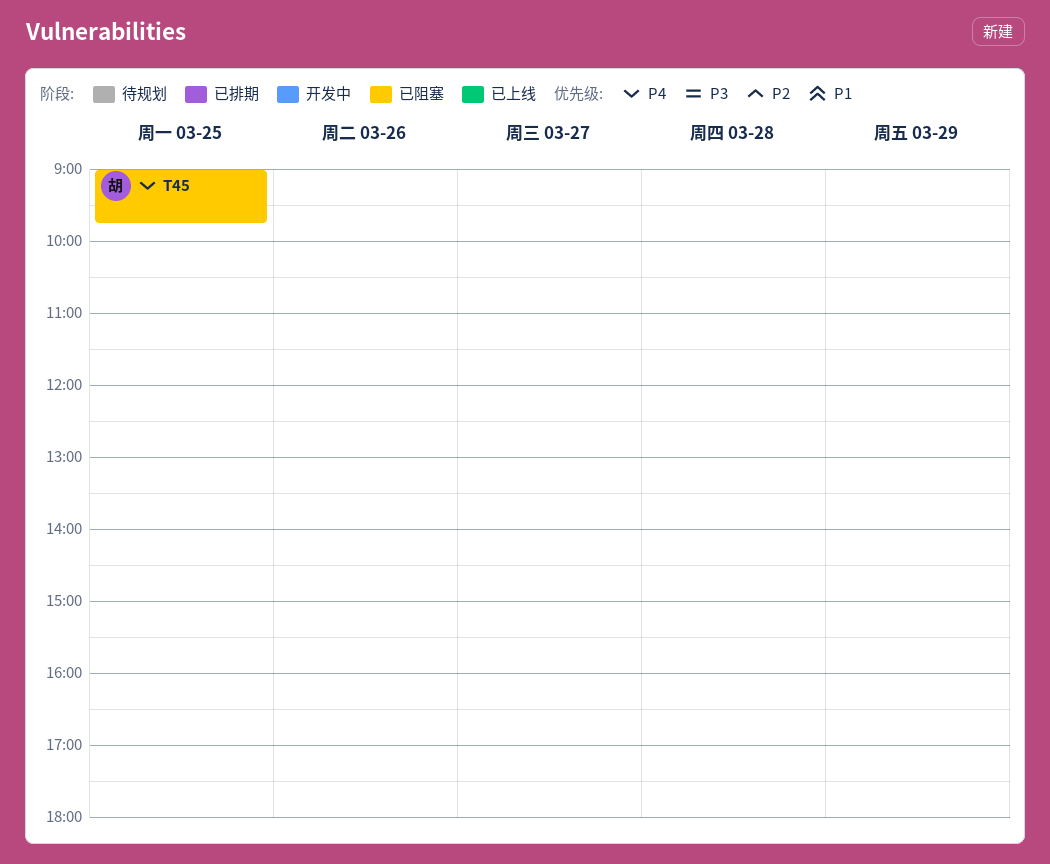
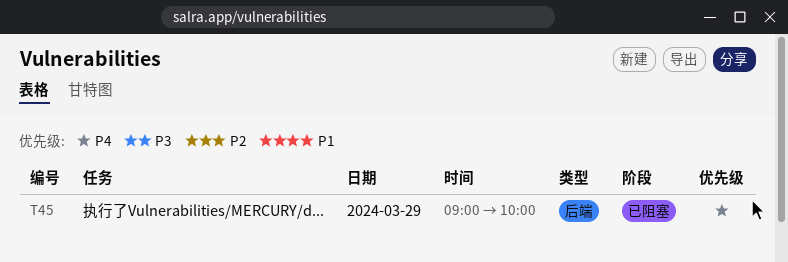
T45, day: Mar 25 -> Mar 29
T45, ends: 09:45 -> 10:00

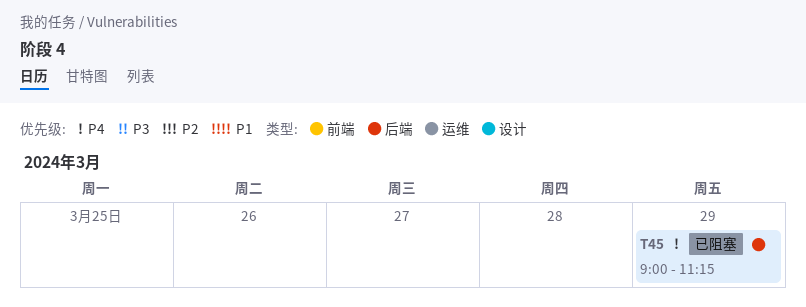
T45, ends: 10:00 -> 11:15

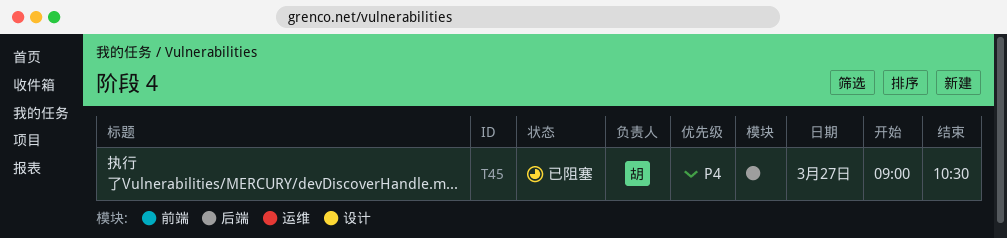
T45, day: Mar 29 -> Mar 27
T45, ends: 11:15 -> 10:30

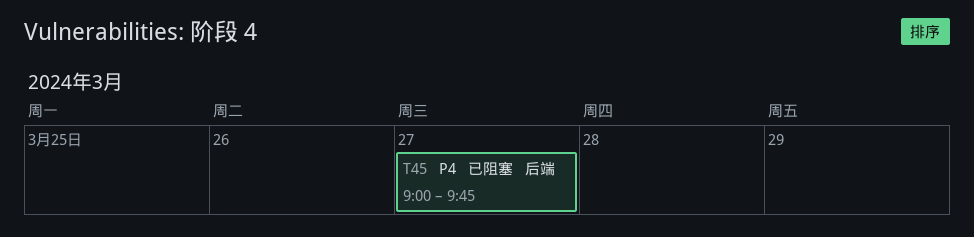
T45, ends: 10:30 -> 09:45

